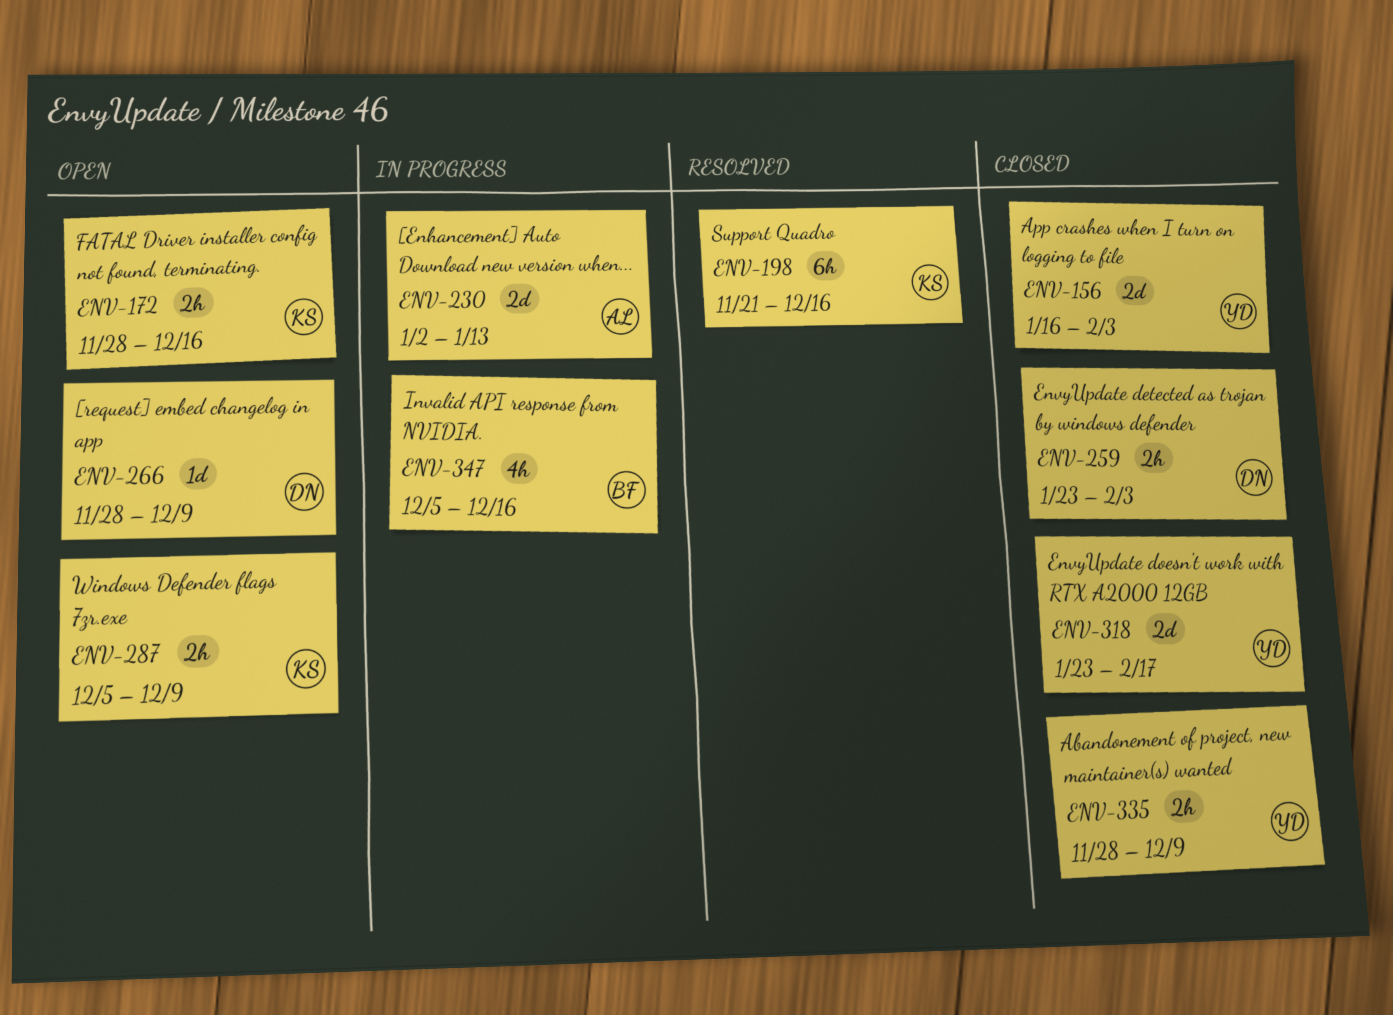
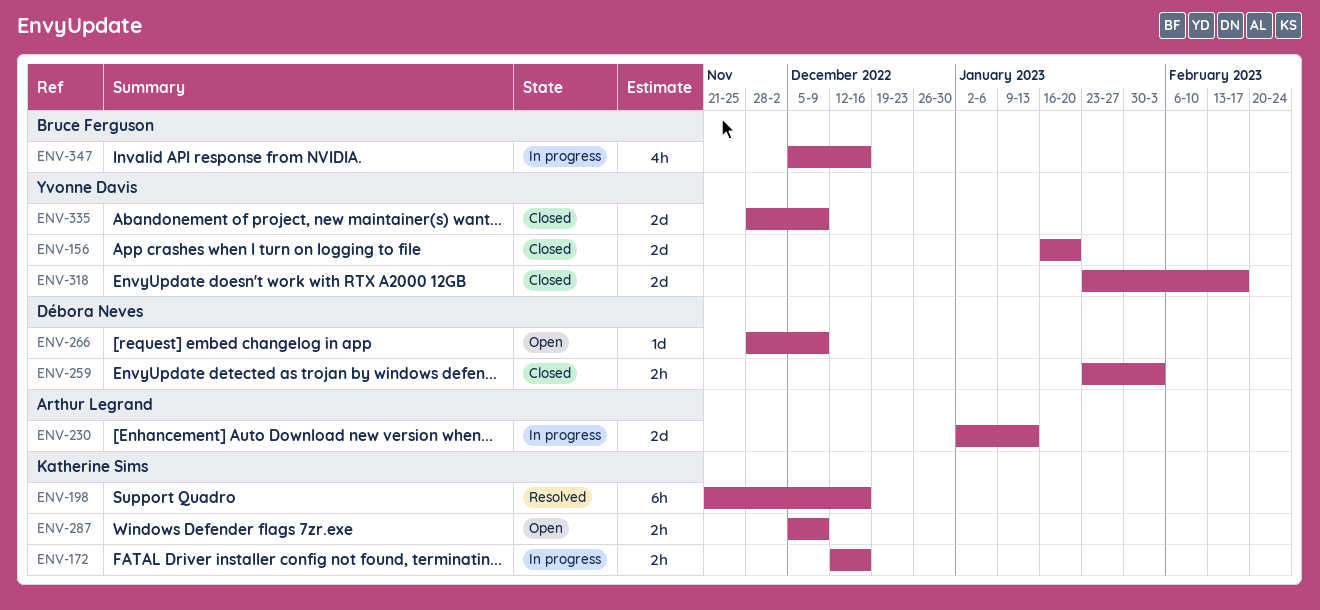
ENV-156, due: Feb 3 -> Jan 20
ENV-172, status: Open -> In progress
ENV-172, start: Nov 28 -> Dec 12
ENV-335, estimate: 2h -> 2d

